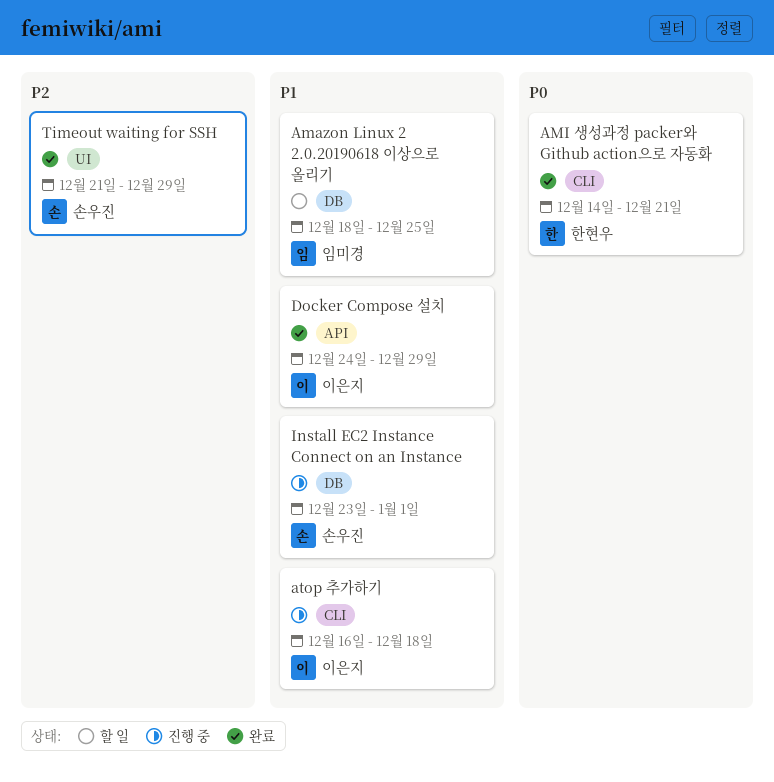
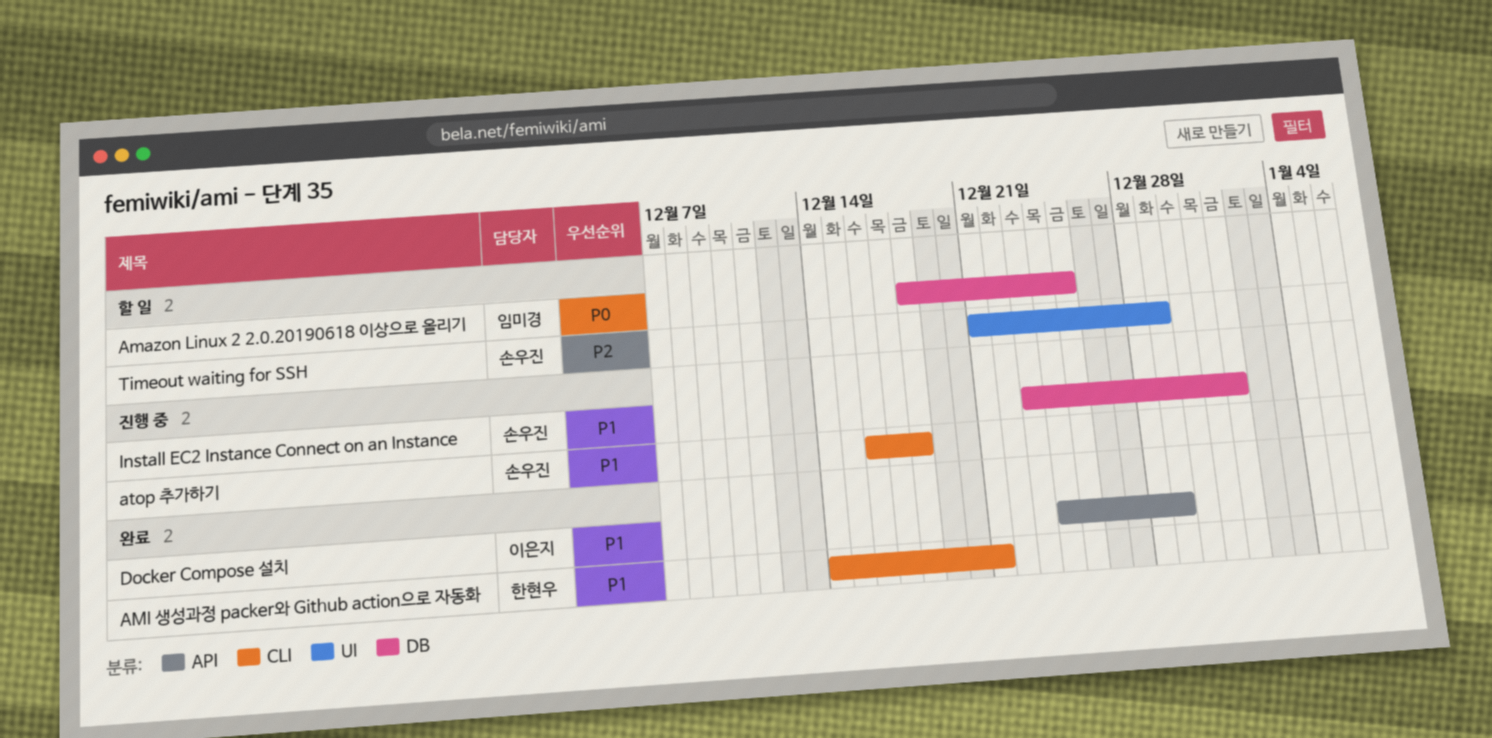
Amazon Linux 2 2.0.20190618 이상으로 올리기, priority: P1 -> P0
AMI 생성과정 packer와 Github action으로 자동화, priority: P0 -> P1
atop 추가하기, owner: 이은지 -> 손우진
Timeout waiting for SSH, status: 완료 -> 할 일

